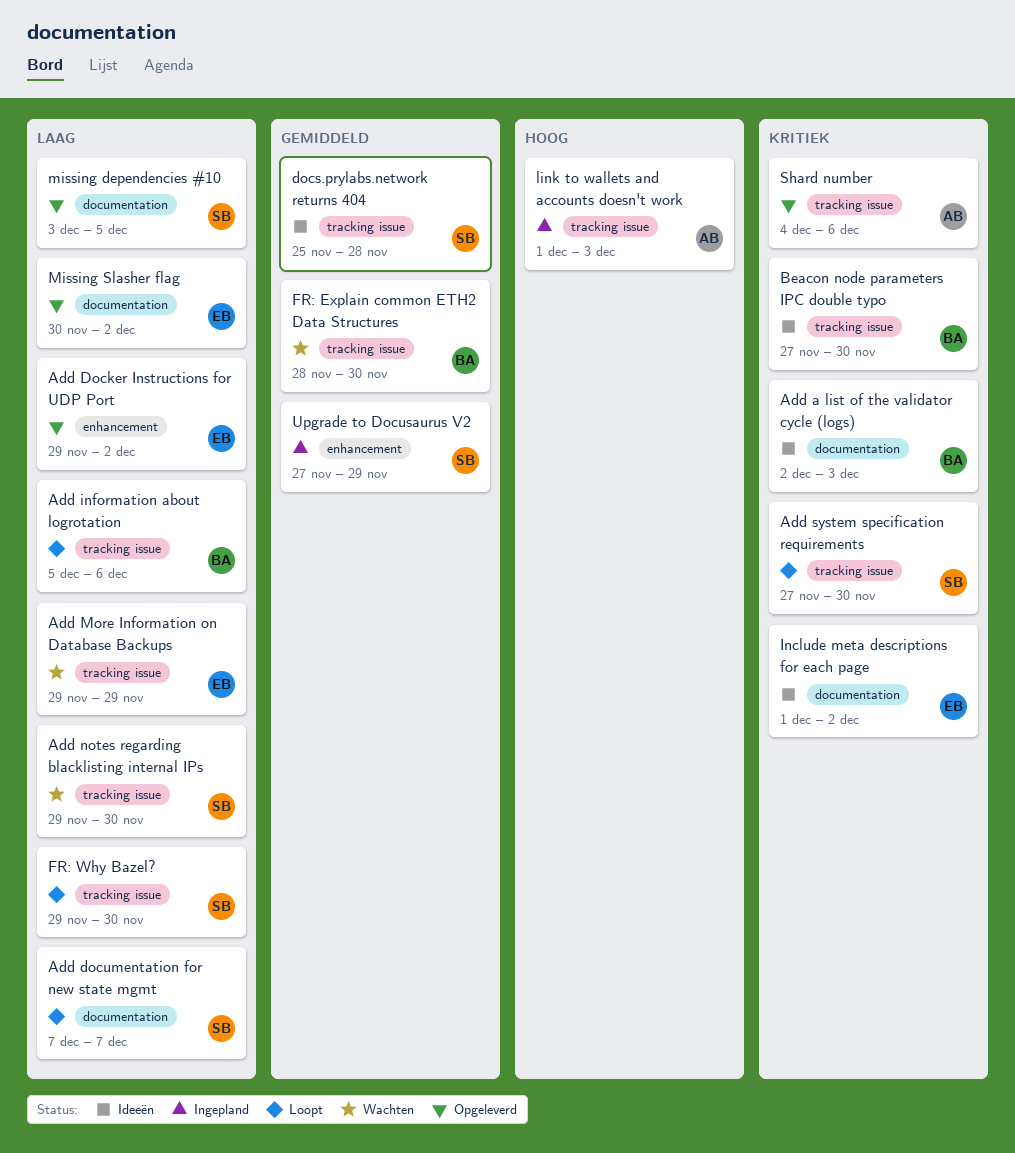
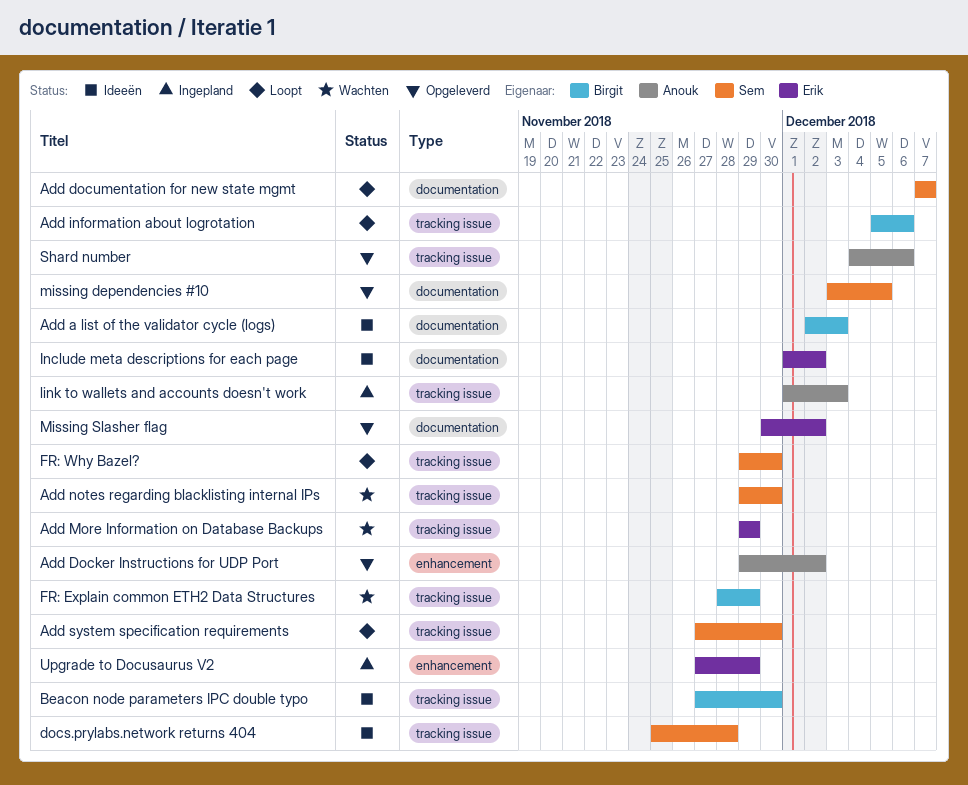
Add Docker Instructions for UDP Port, owner: Erik -> Anouk
FR: Explain common ETH2 Data Structures, due: Nov 30 -> Nov 29
Upgrade to Docusaurus V2, owner: Sem -> Erik

